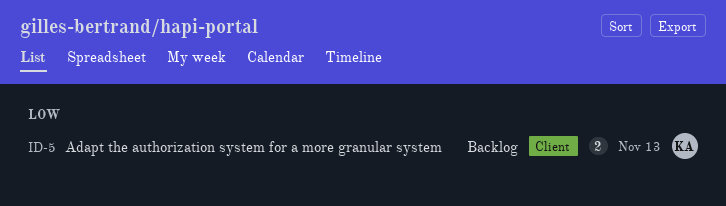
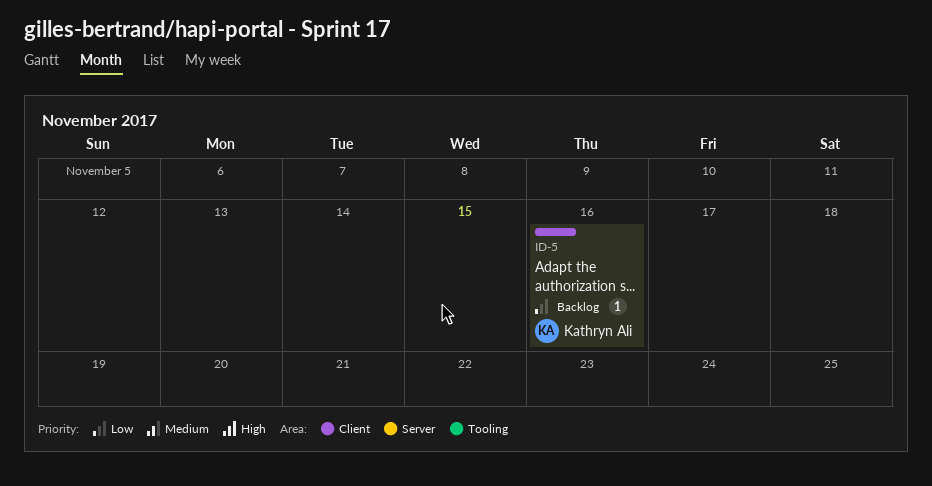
ID-5, estimate: 2 -> 1
ID-5, due: Nov 13 -> Nov 16

